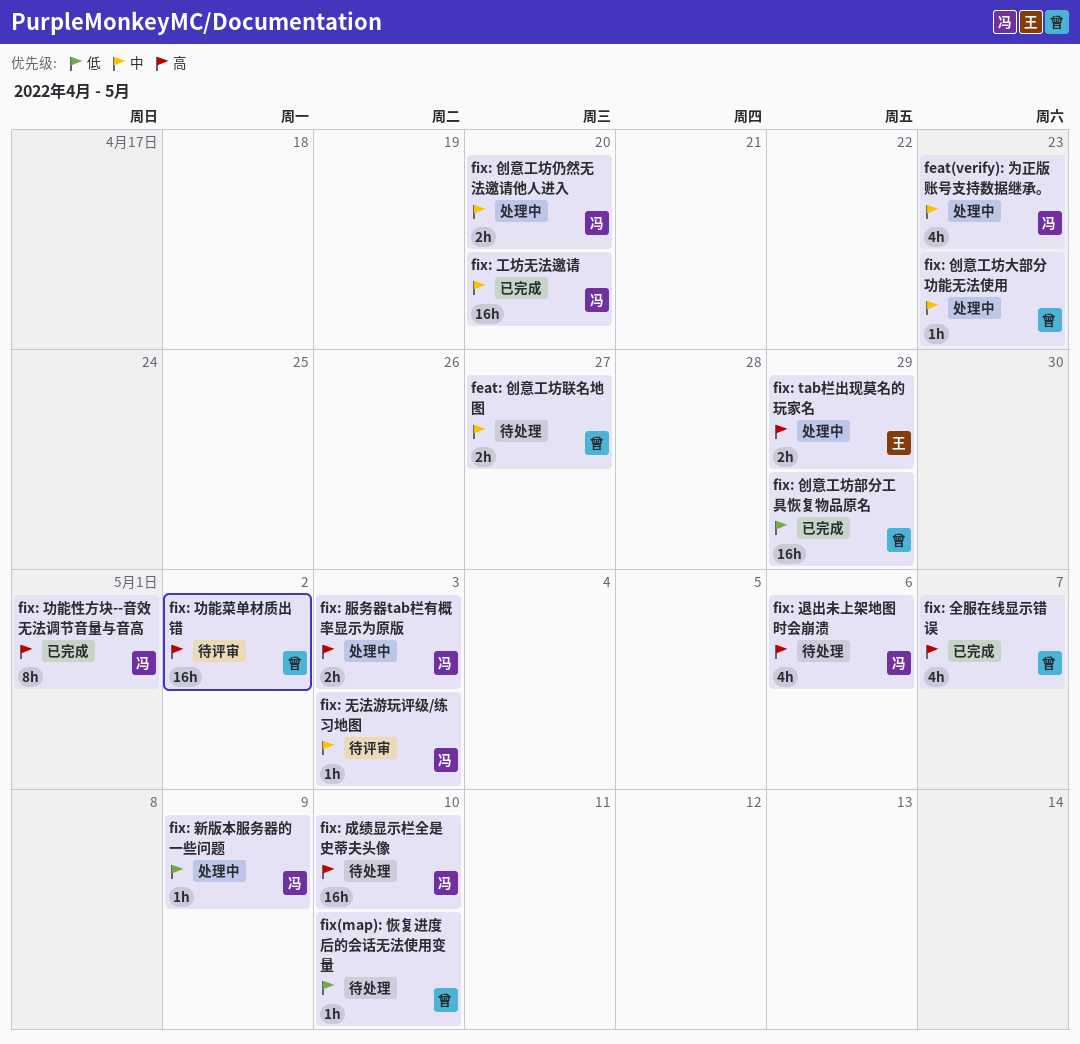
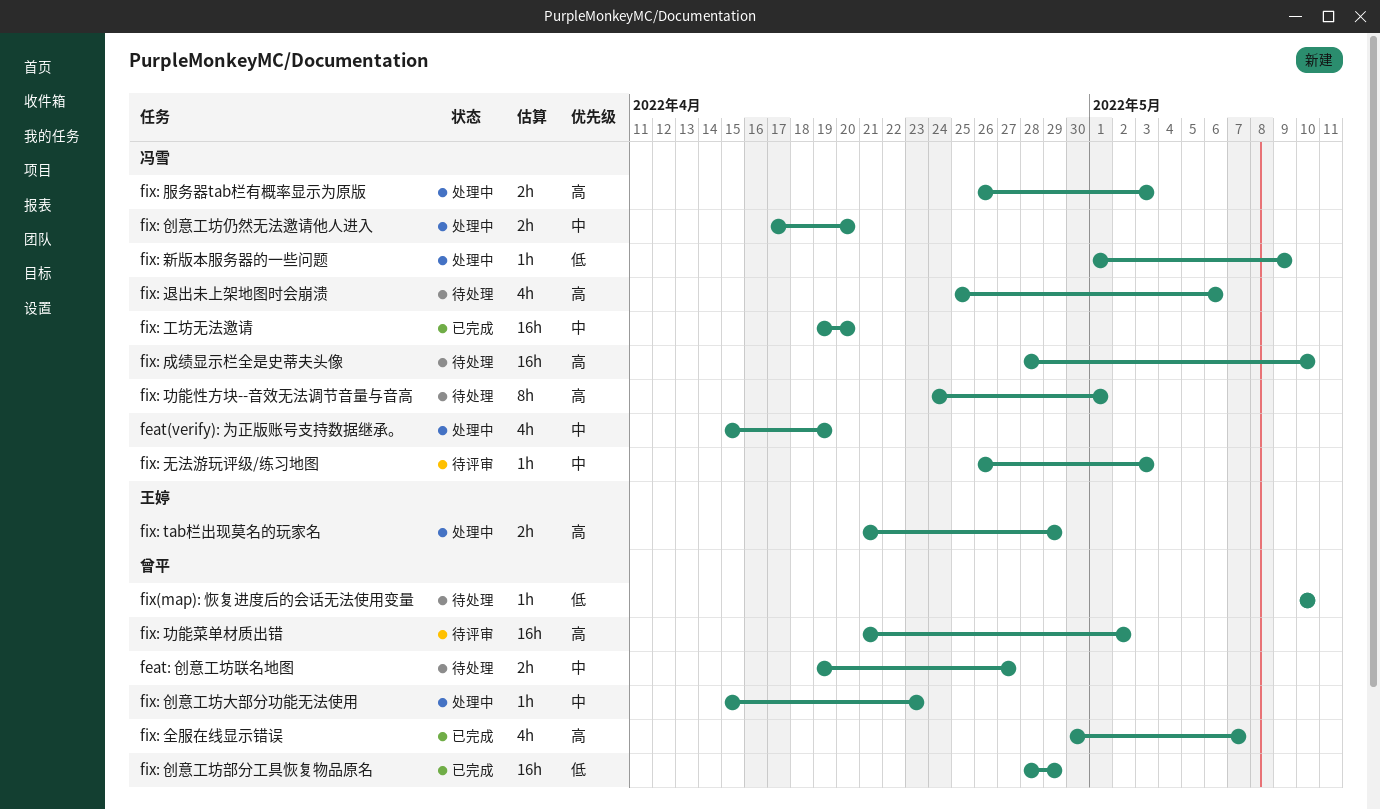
feat(verify): 为正版账号支持数据继承。, due: Apr 23 -> Apr 19
fix: 功能性方块--音效无法调节音量与音高, status: 已完成 -> 待处理

